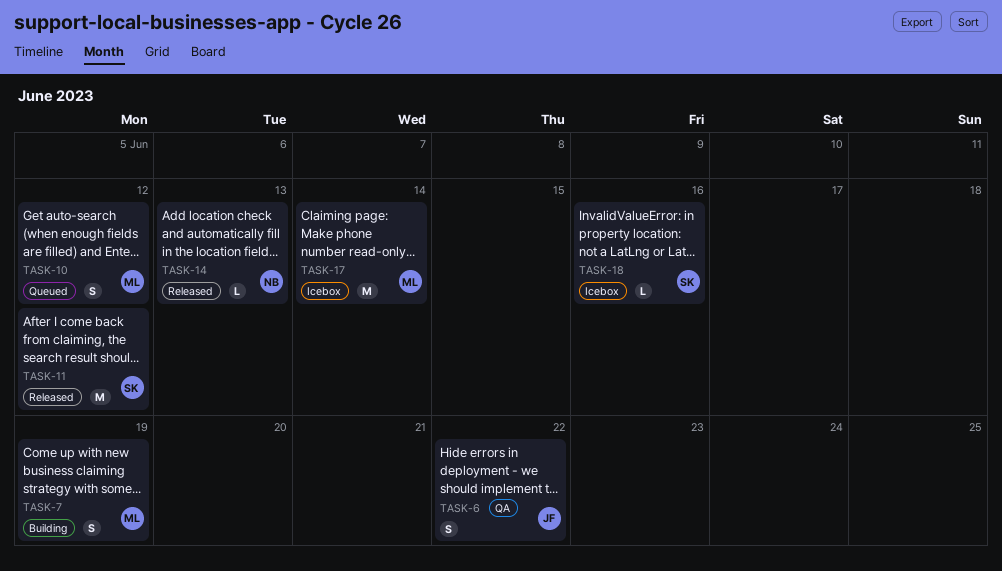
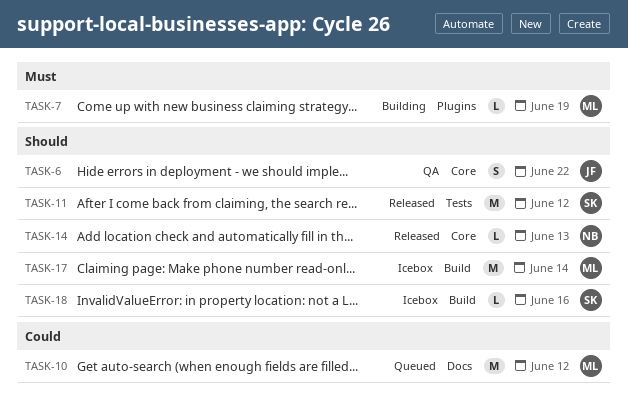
TASK-7, estimate: S -> L
TASK-10, estimate: S -> M

